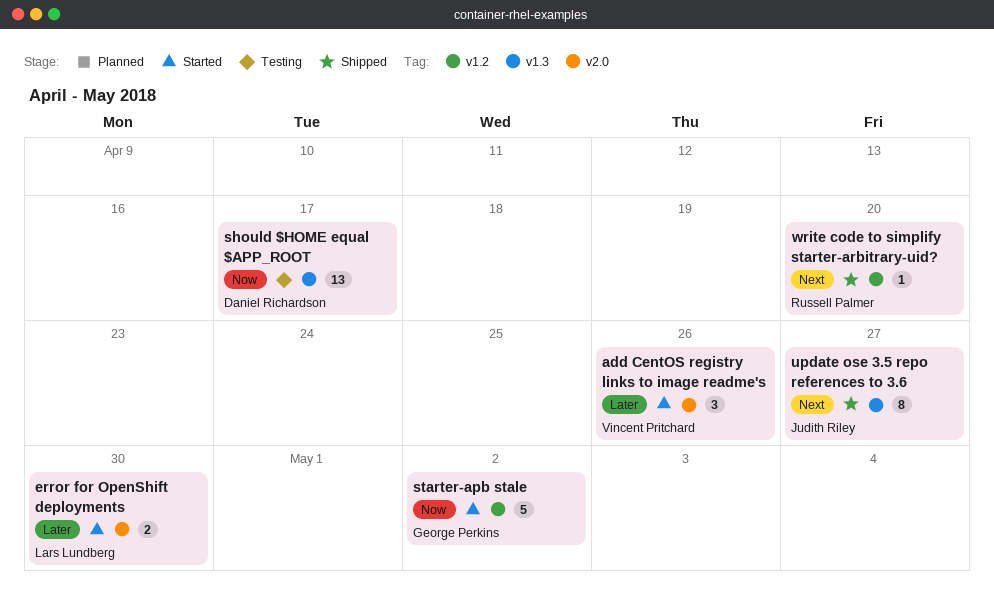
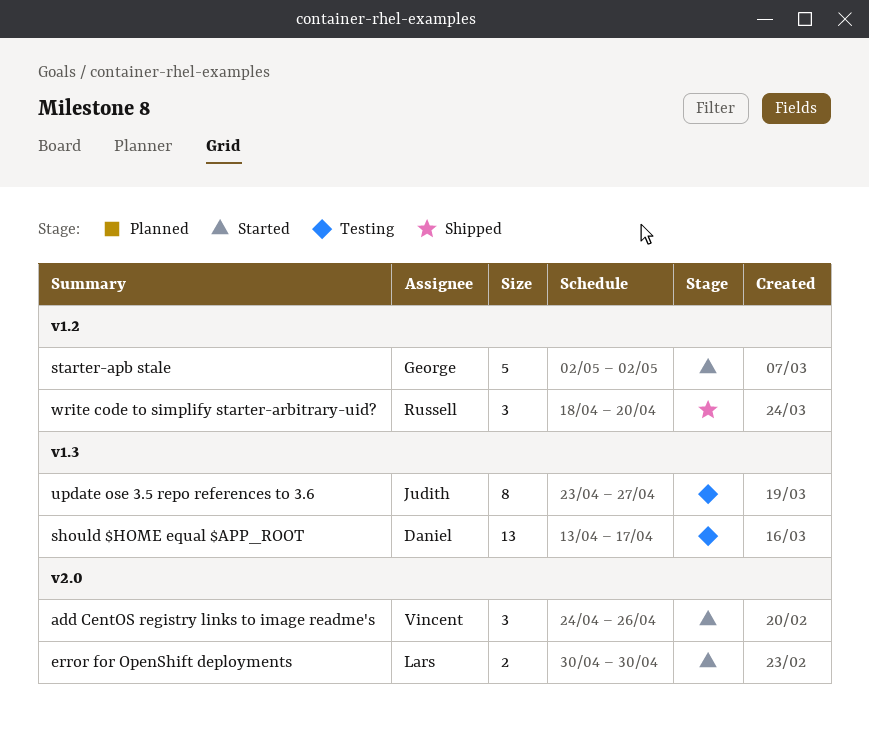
update ose 3.5 repo references to 3.6, status: Shipped -> Testing
write code to simplify starter-arbitrary-uid?, estimate: 1 -> 3

